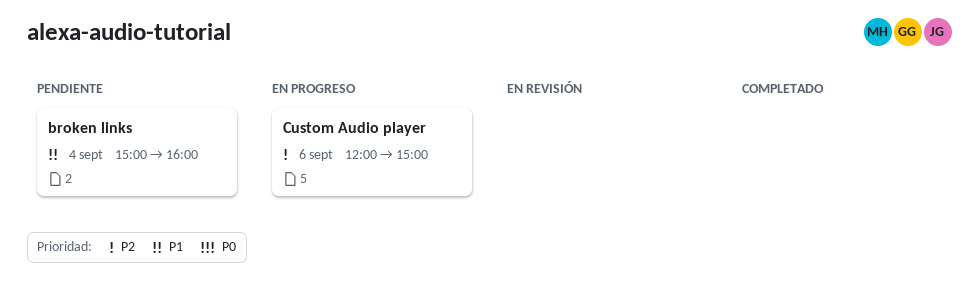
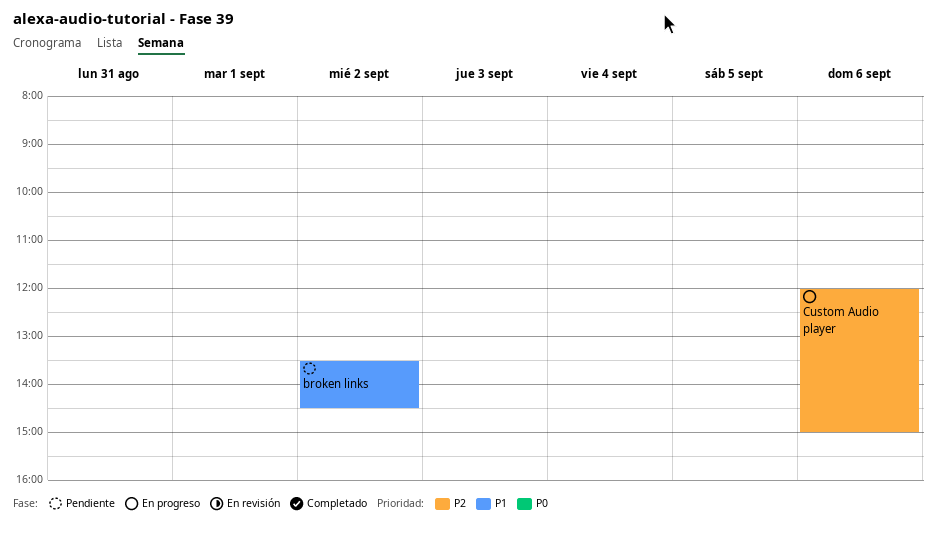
broken links, day: Sep 4 -> Sep 2
broken links, begins: 15:00 -> 13:30
broken links, ends: 16:00 -> 14:30

